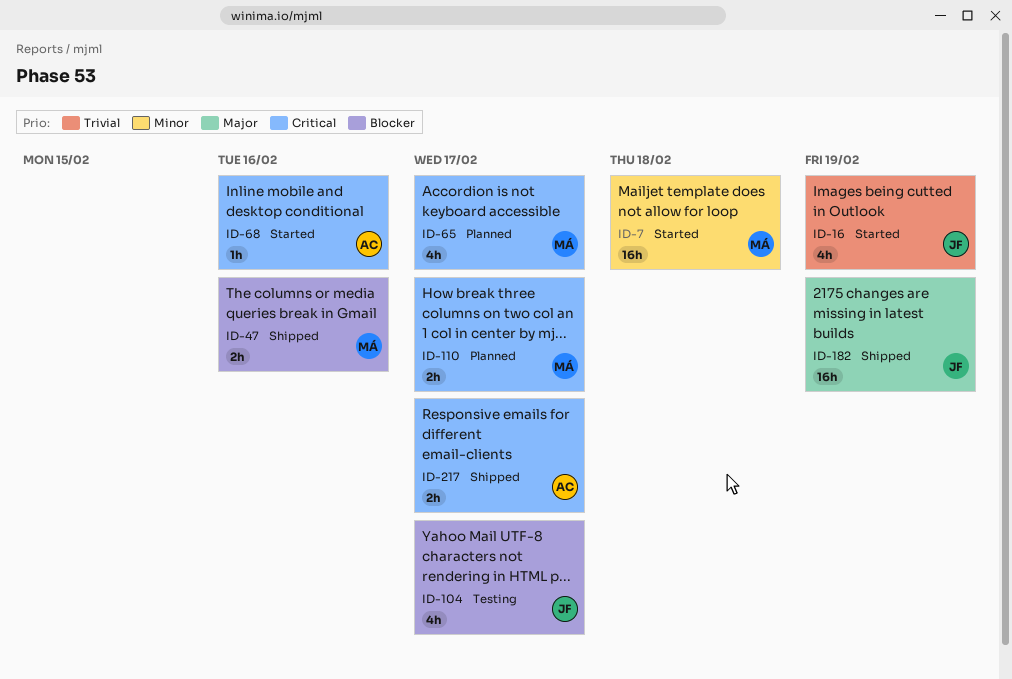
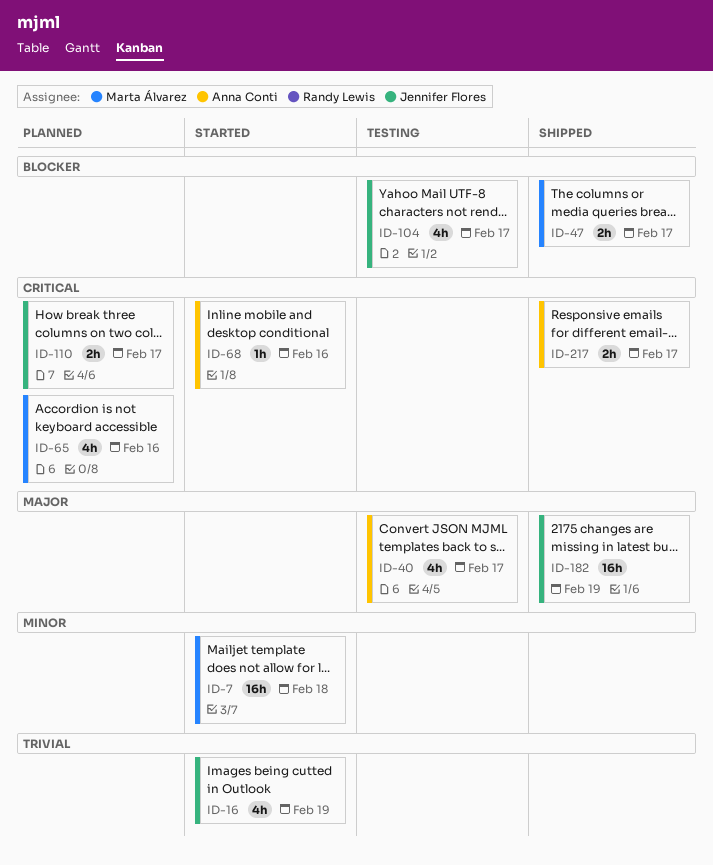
ID-40: none -> present
ID-47, due: Feb 16 -> Feb 17
ID-65, due: Feb 17 -> Feb 16
ID-110, owner: Marta Álvarez -> Jennifer Flores

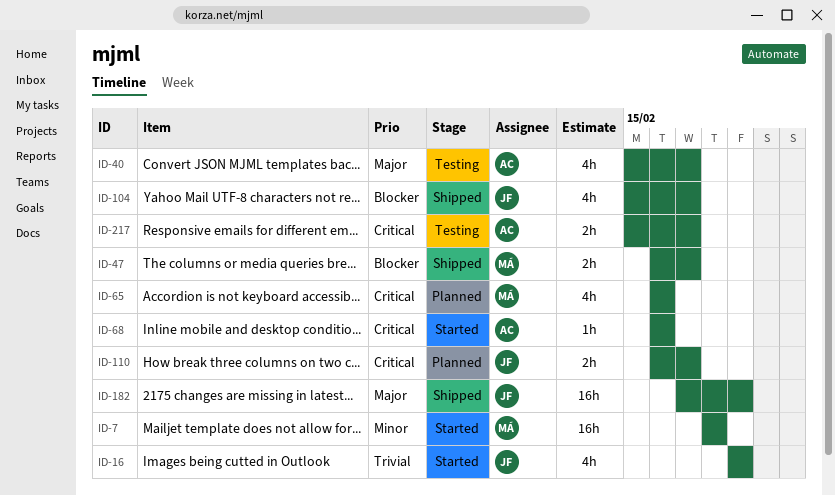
ID-104, status: Testing -> Shipped
ID-217, status: Shipped -> Testing

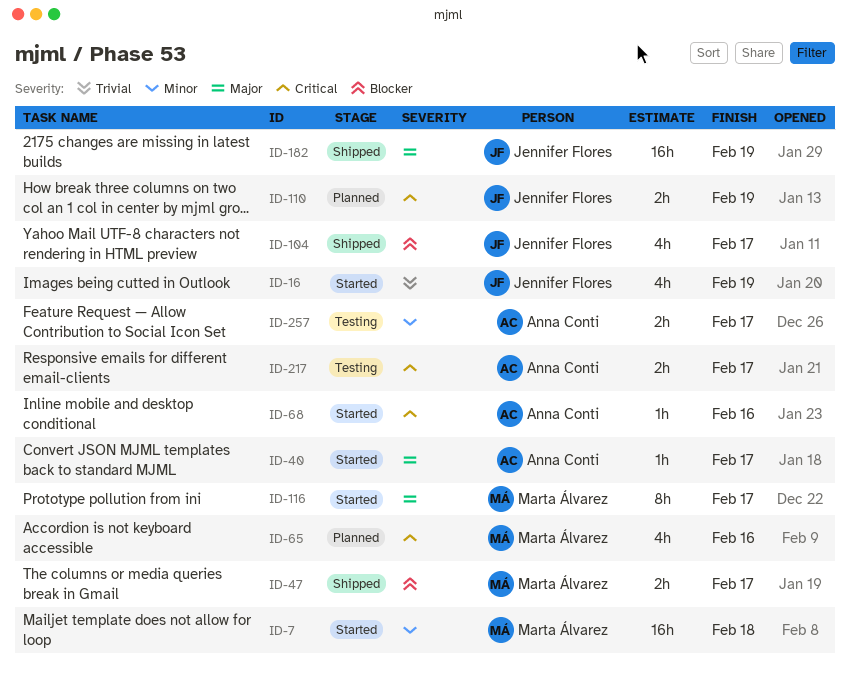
ID-40, status: Testing -> Started
ID-40, estimate: 4h -> 1h
ID-110, due: Feb 17 -> Feb 19
ID-116: none -> present
ID-257: none -> present

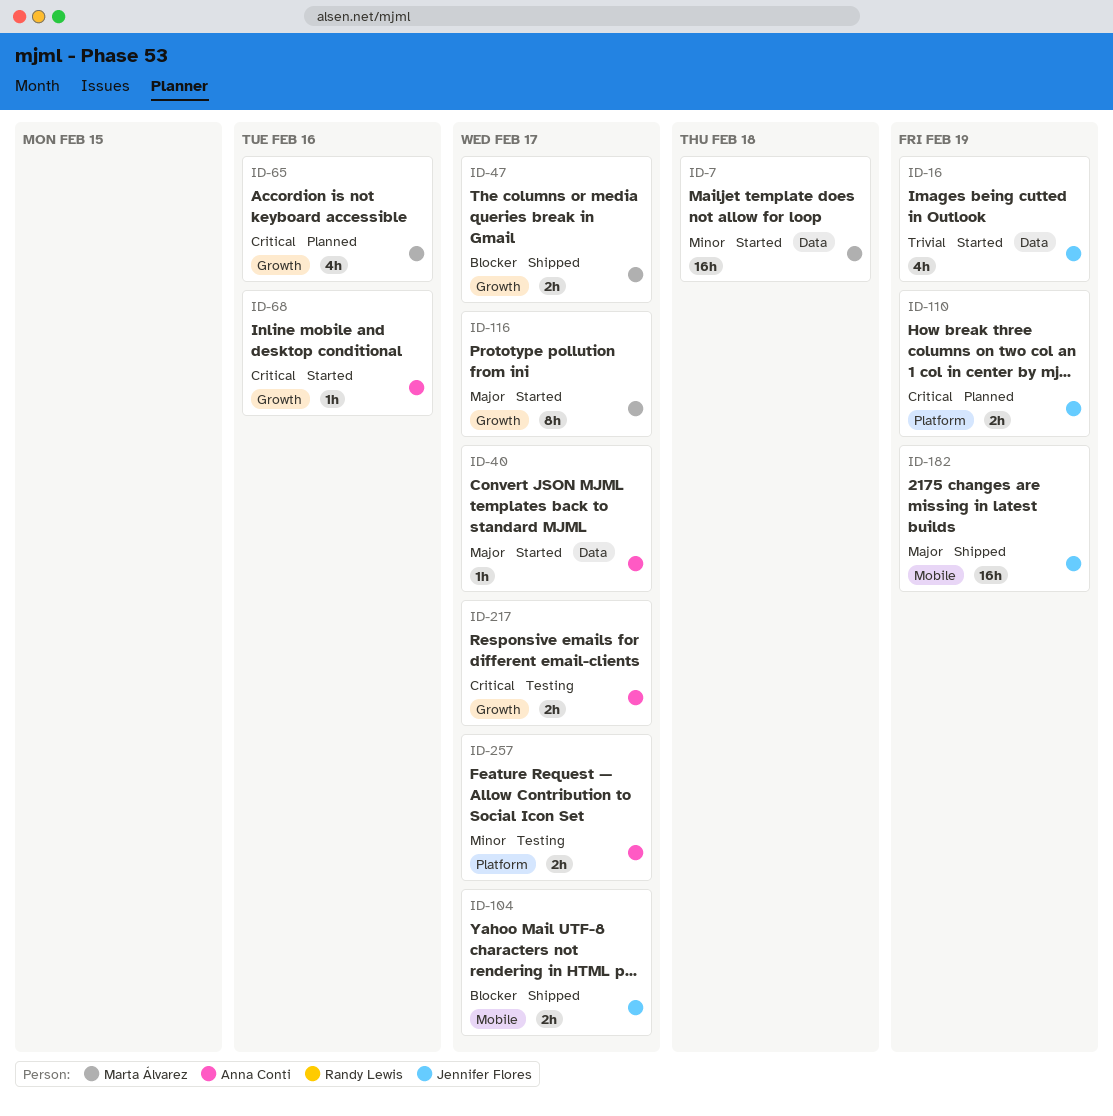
ID-104, estimate: 4h -> 2h

